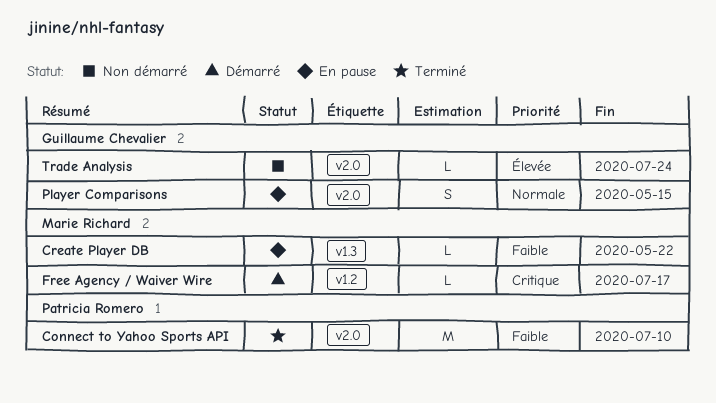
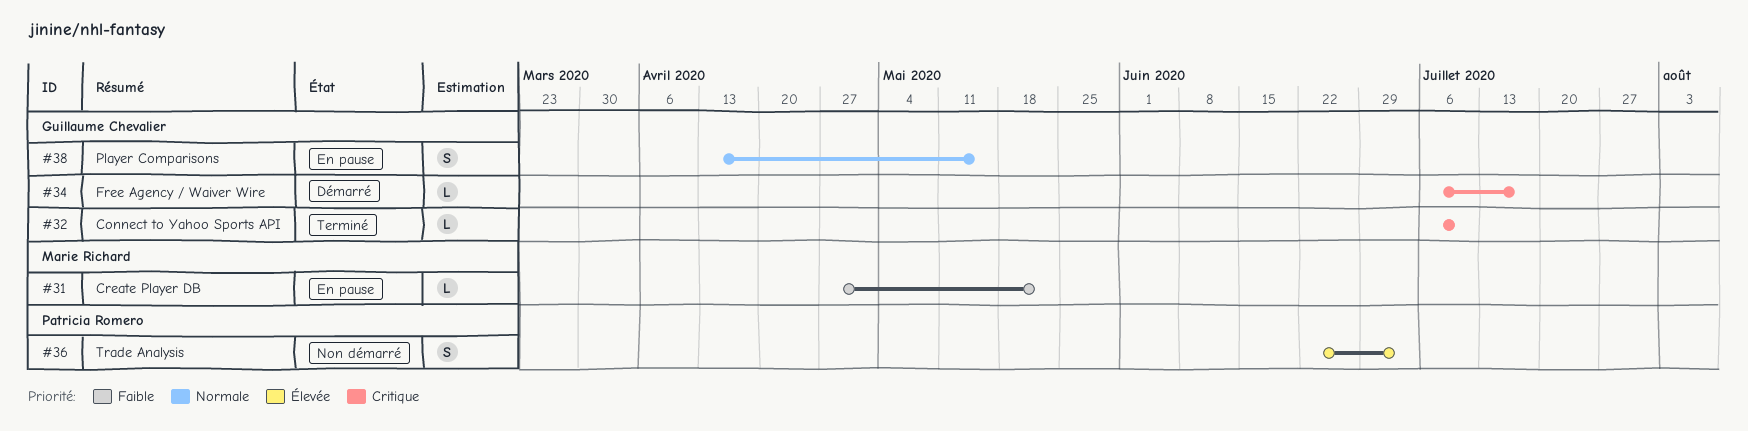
Connect to Yahoo Sports API, owner: Patricia Romero -> Guillaume Chevalier
Connect to Yahoo Sports API, priority: Faible -> Critique
Connect to Yahoo Sports API, estimate: M -> L
Free Agency / Waiver Wire, owner: Marie Richard -> Guillaume Chevalier
Trade Analysis, owner: Guillaume Chevalier -> Patricia Romero
Trade Analysis, estimate: L -> S
Trade Analysis, due: Jul 24 -> Jul 3

